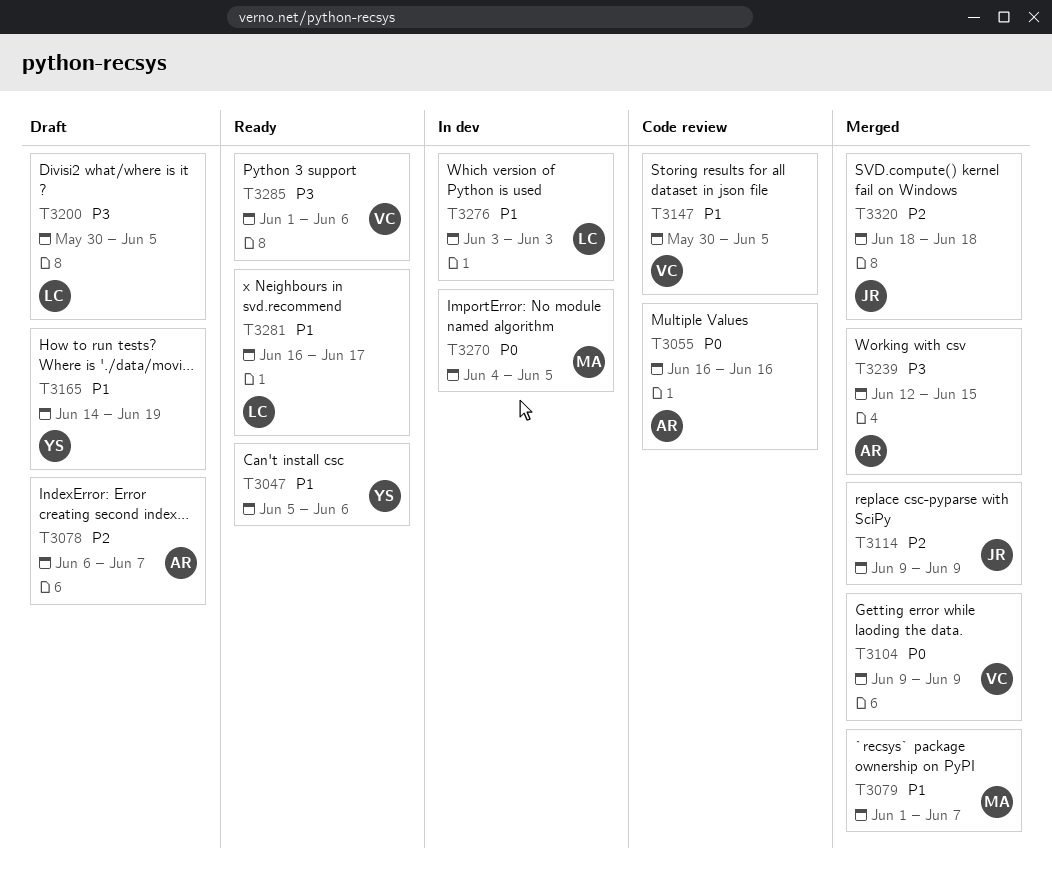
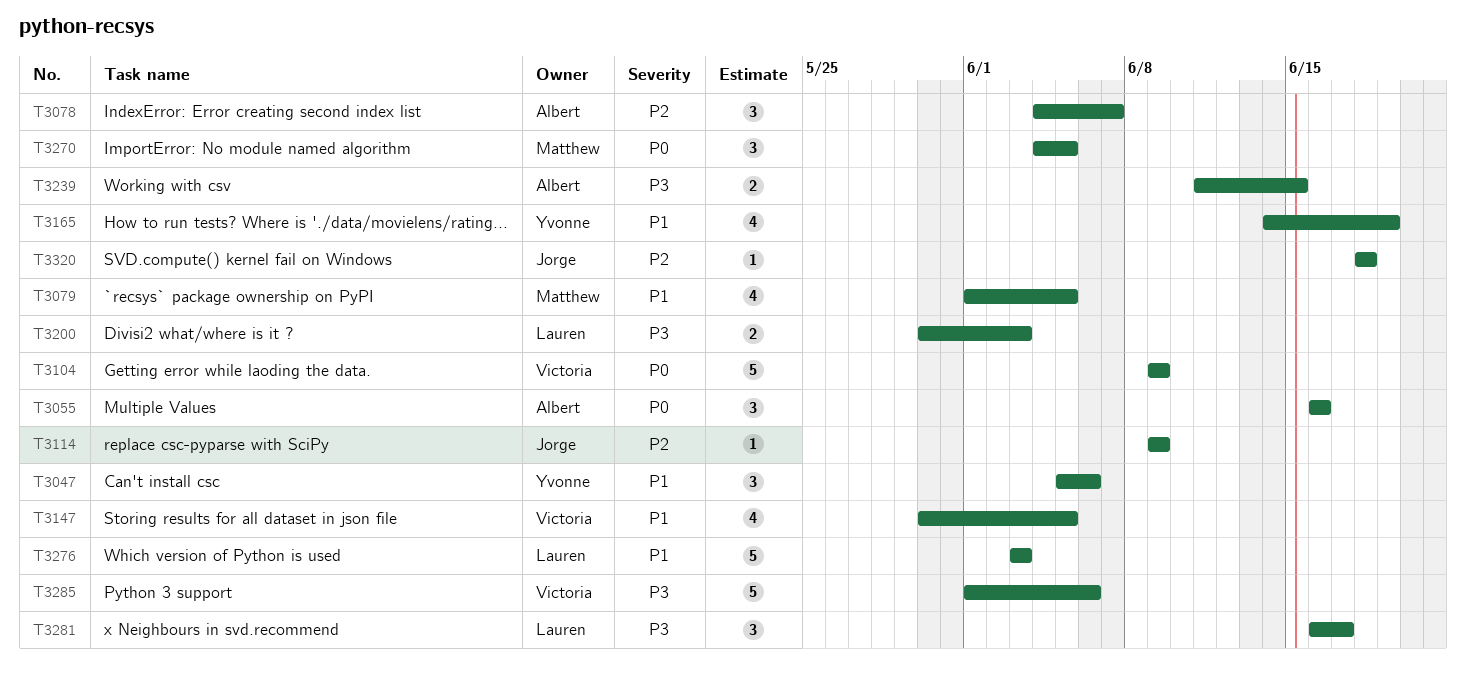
T3078, start: Jun 6 -> Jun 4
T3079, due: Jun 7 -> Jun 5
T3200, due: Jun 5 -> Jun 3
T3239, start: Jun 12 -> Jun 11
T3281, priority: P1 -> P3

